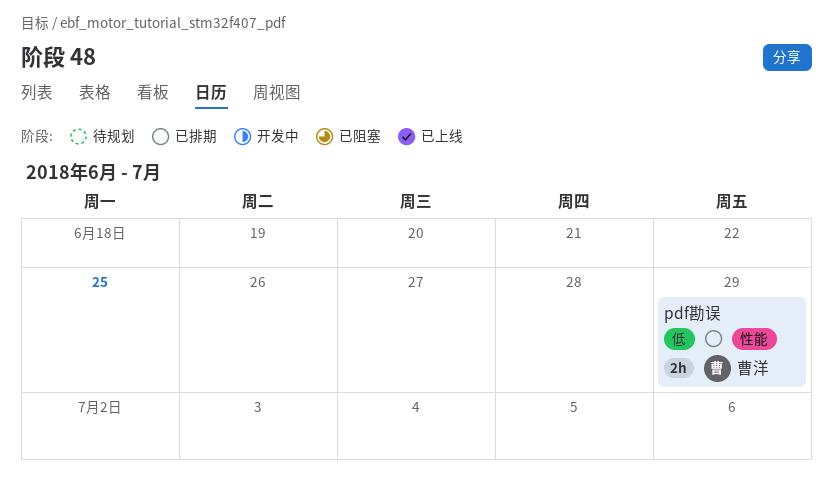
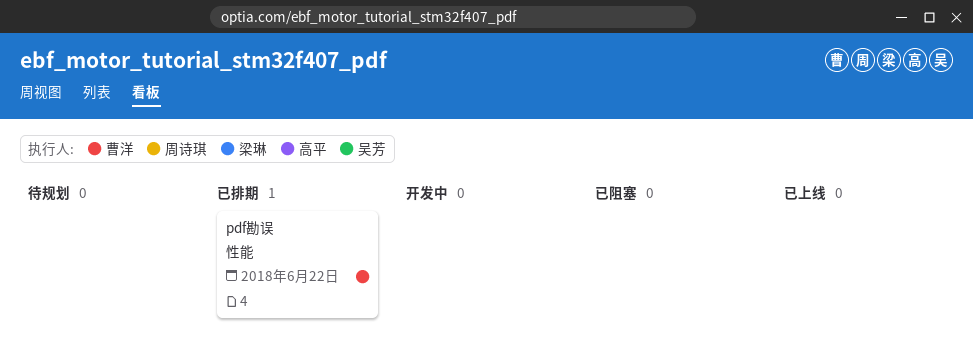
pdf勘误, due: Jun 29 -> Jun 22

